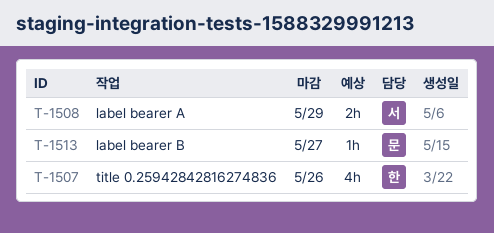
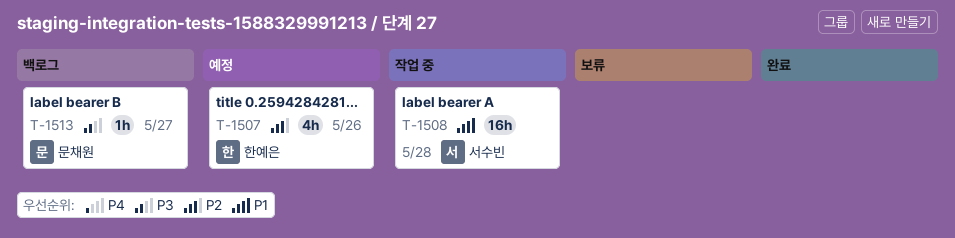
T-1508, estimate: 2h -> 16h
T-1508, due: May 29 -> May 28

